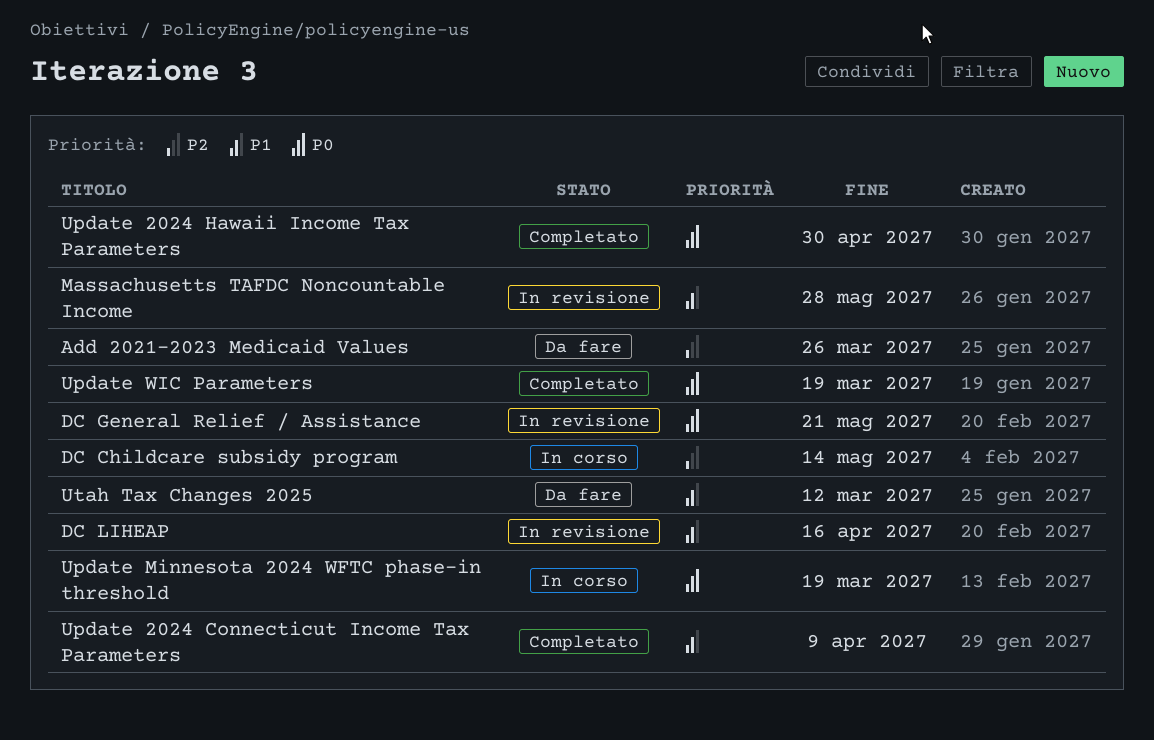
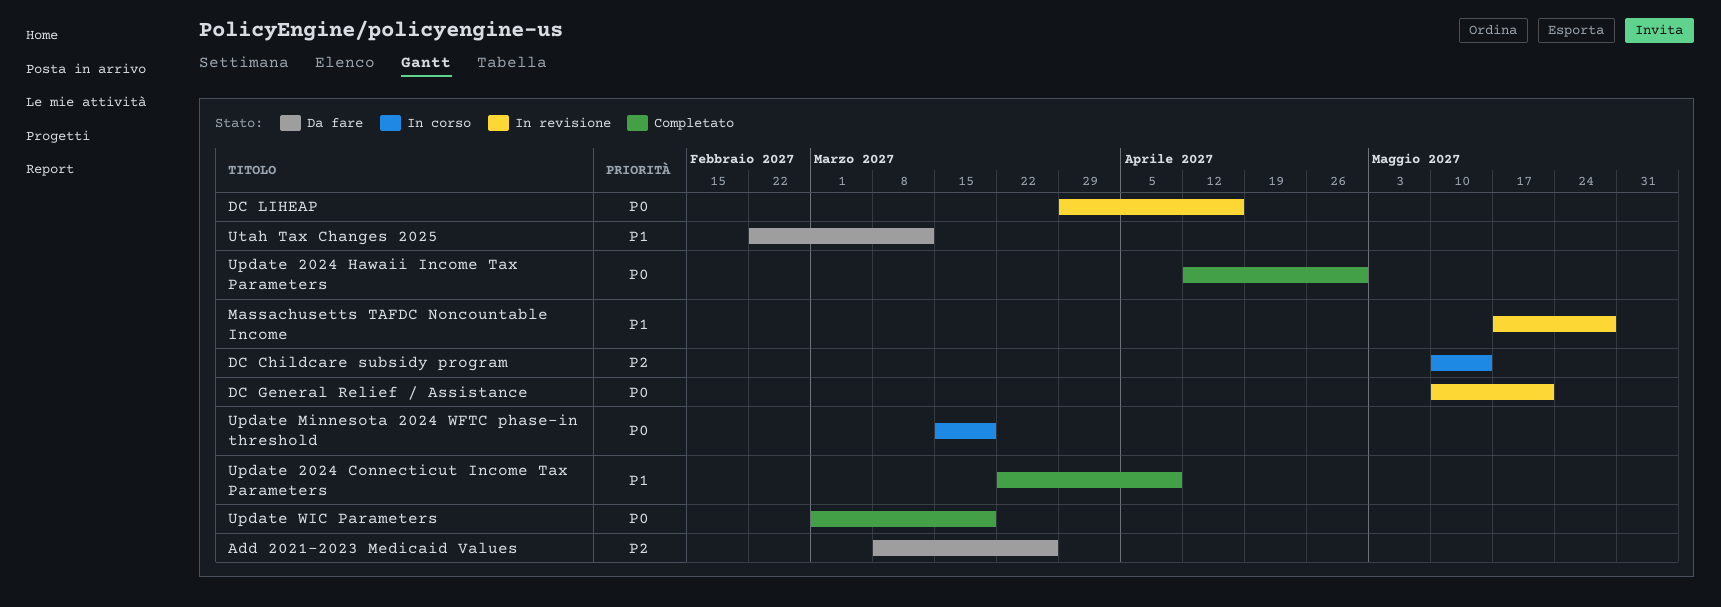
DC LIHEAP, priority: P1 -> P0

